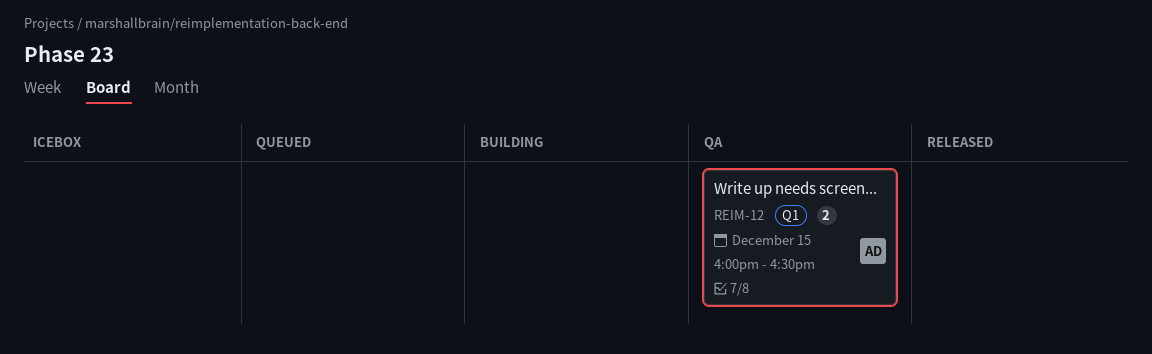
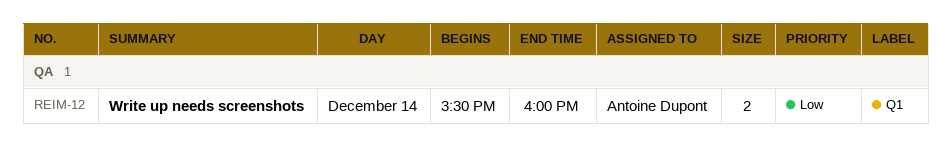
REIM-12, day: Dec 15 -> Dec 14
REIM-12, begins: 16:00 -> 15:30
REIM-12, ends: 16:30 -> 16:00

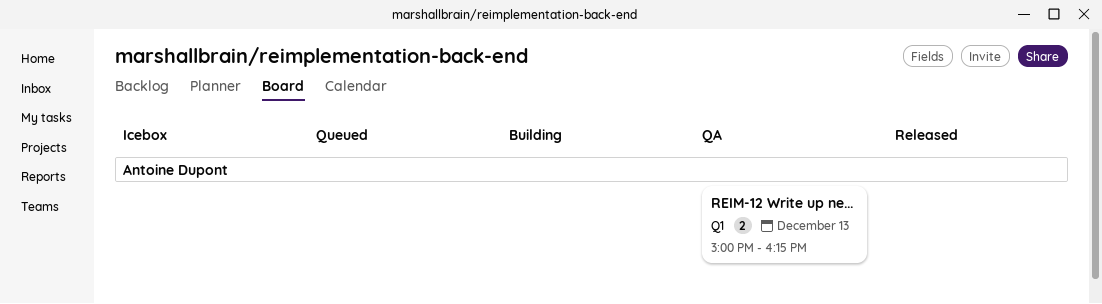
REIM-12, day: Dec 14 -> Dec 13
REIM-12, begins: 15:30 -> 15:00
REIM-12, ends: 16:00 -> 16:15

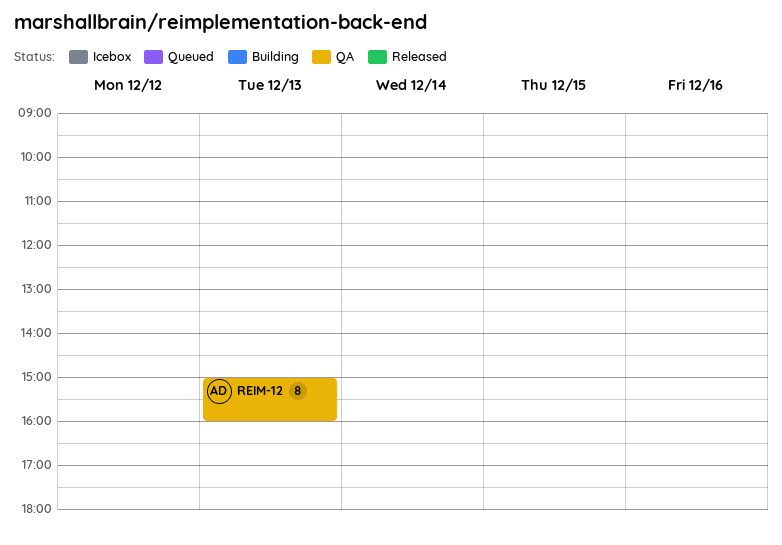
REIM-12, estimate: 2 -> 8
REIM-12, ends: 16:15 -> 16:00

